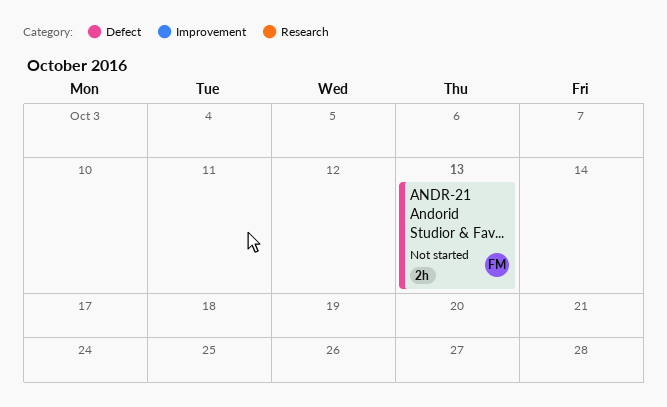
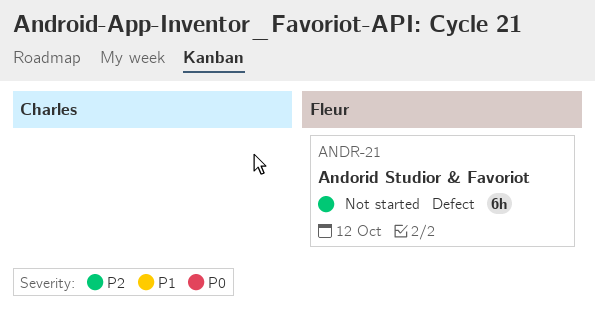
ANDR-21, estimate: 2h -> 6h
ANDR-21, due: Oct 13 -> Oct 12

